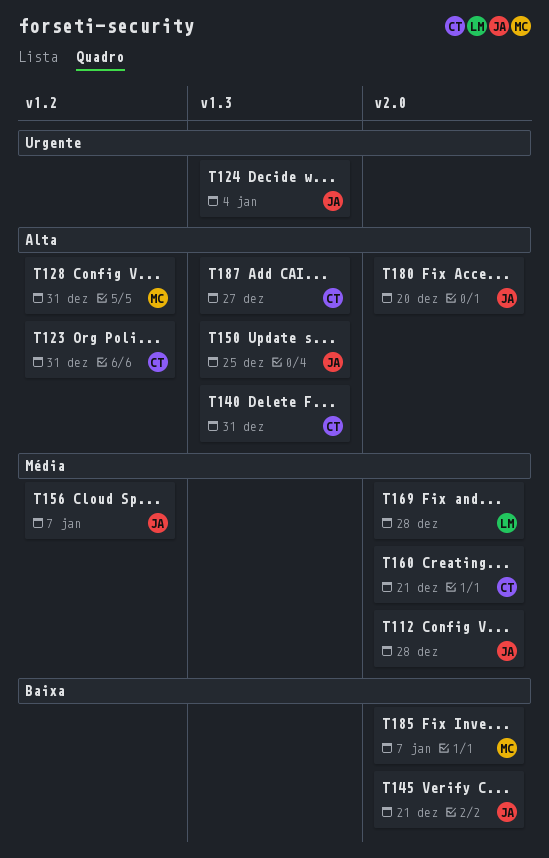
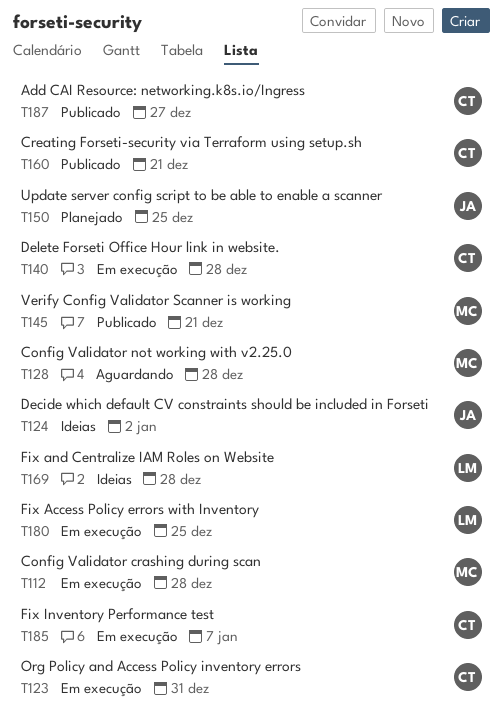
T112, owner: JA -> MC
T124, due: Jan 4 -> Jan 2
T128, due: Dec 31 -> Dec 28
T140, due: Dec 31 -> Dec 28
T145, owner: JA -> MC
T156: present -> none
T180, owner: JA -> LM
T180, due: Dec 20 -> Dec 25
T185, owner: MC -> CT

